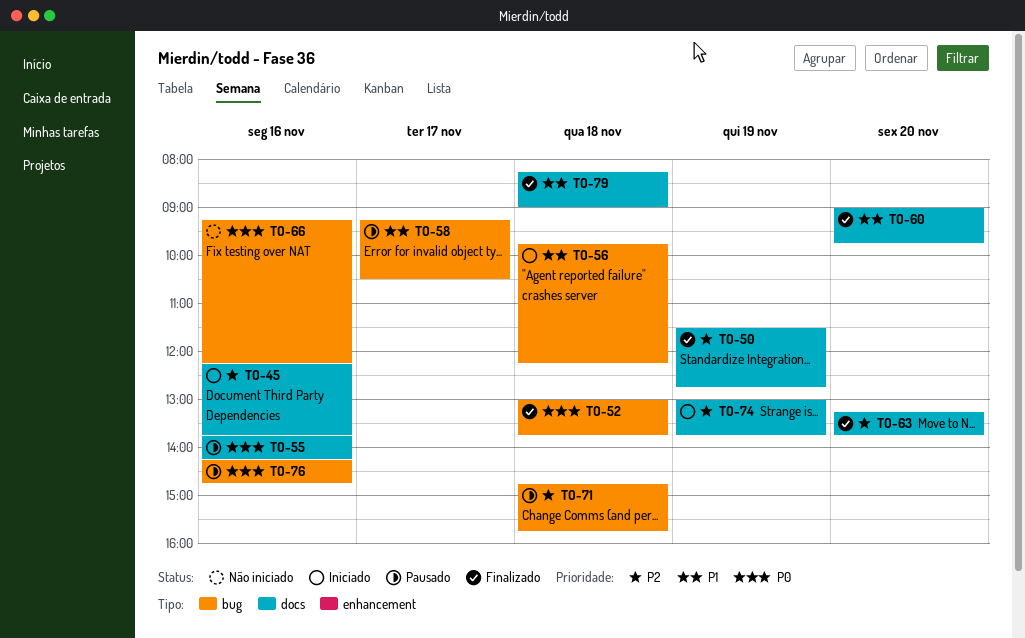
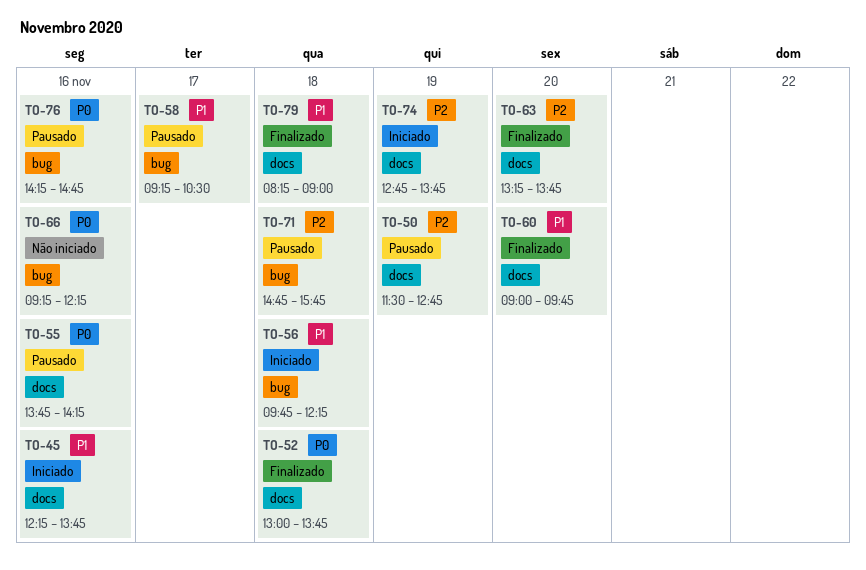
TO-45, priority: P2 -> P1
TO-50, status: Finalizado -> Pausado
TO-52, label: bug -> docs
TO-74, begins: 13:00 -> 12:45

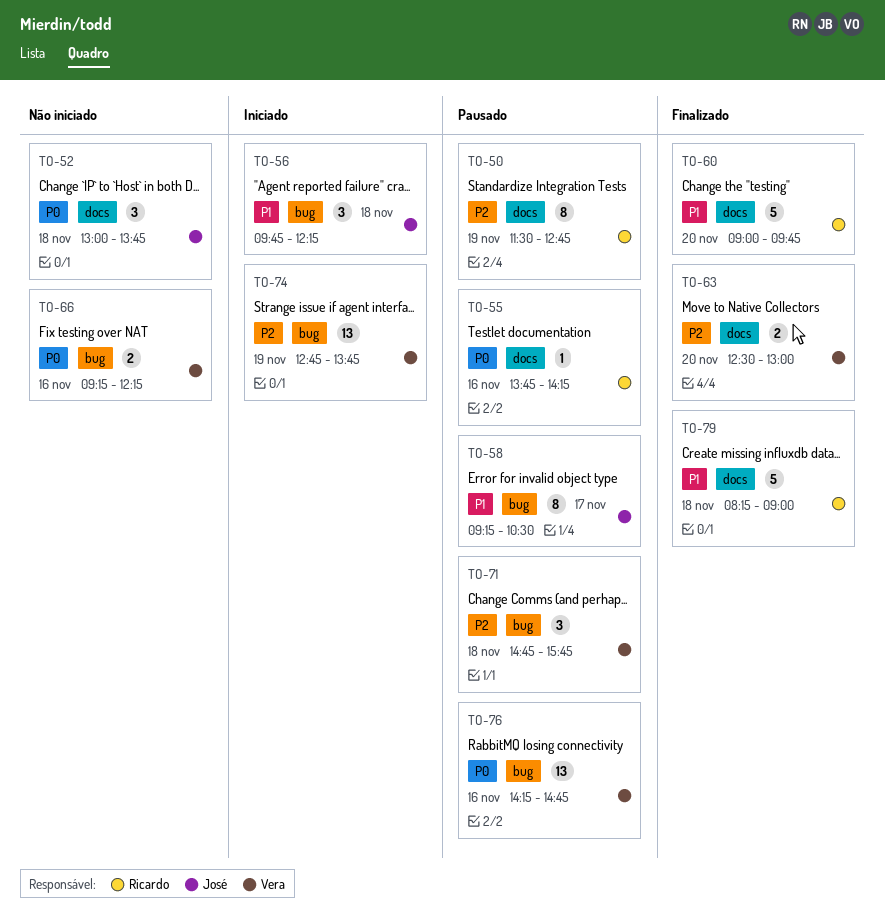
TO-45: present -> none
TO-52, status: Finalizado -> Não iniciado
TO-63, begins: 13:15 -> 12:30
TO-63, ends: 13:45 -> 13:00
TO-74, label: docs -> bug

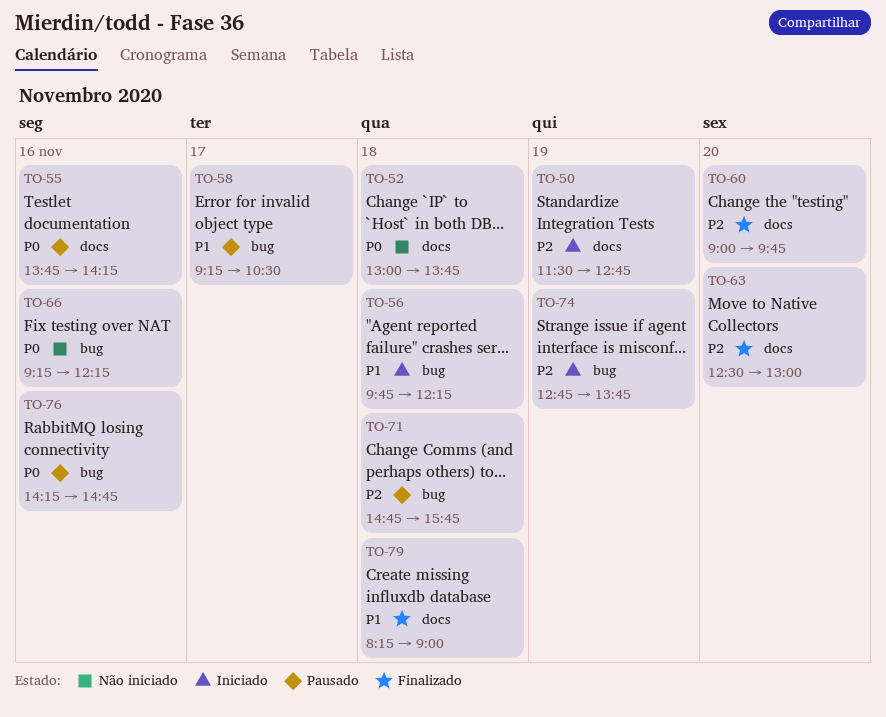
TO-50, status: Pausado -> Iniciado
TO-60, priority: P1 -> P2

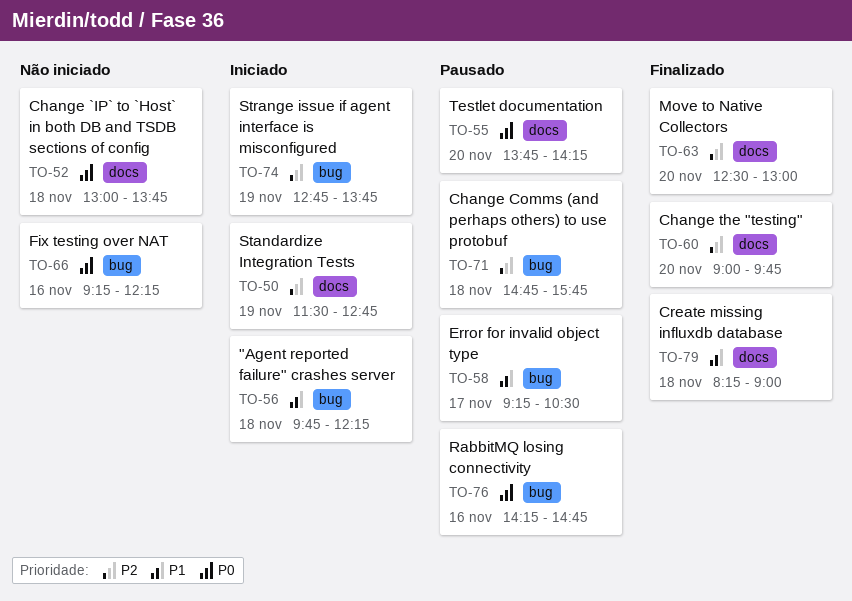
TO-55, day: Nov 16 -> Nov 20

